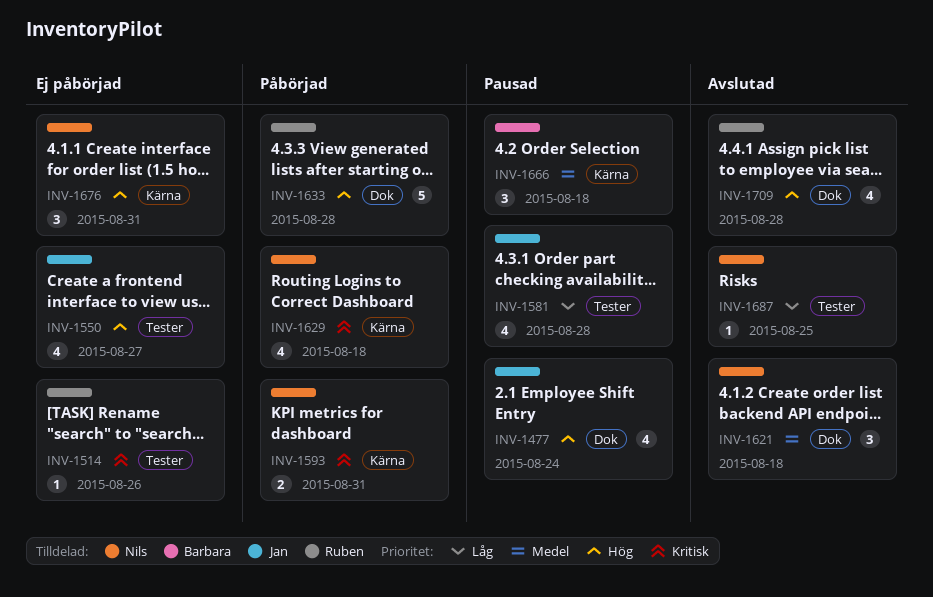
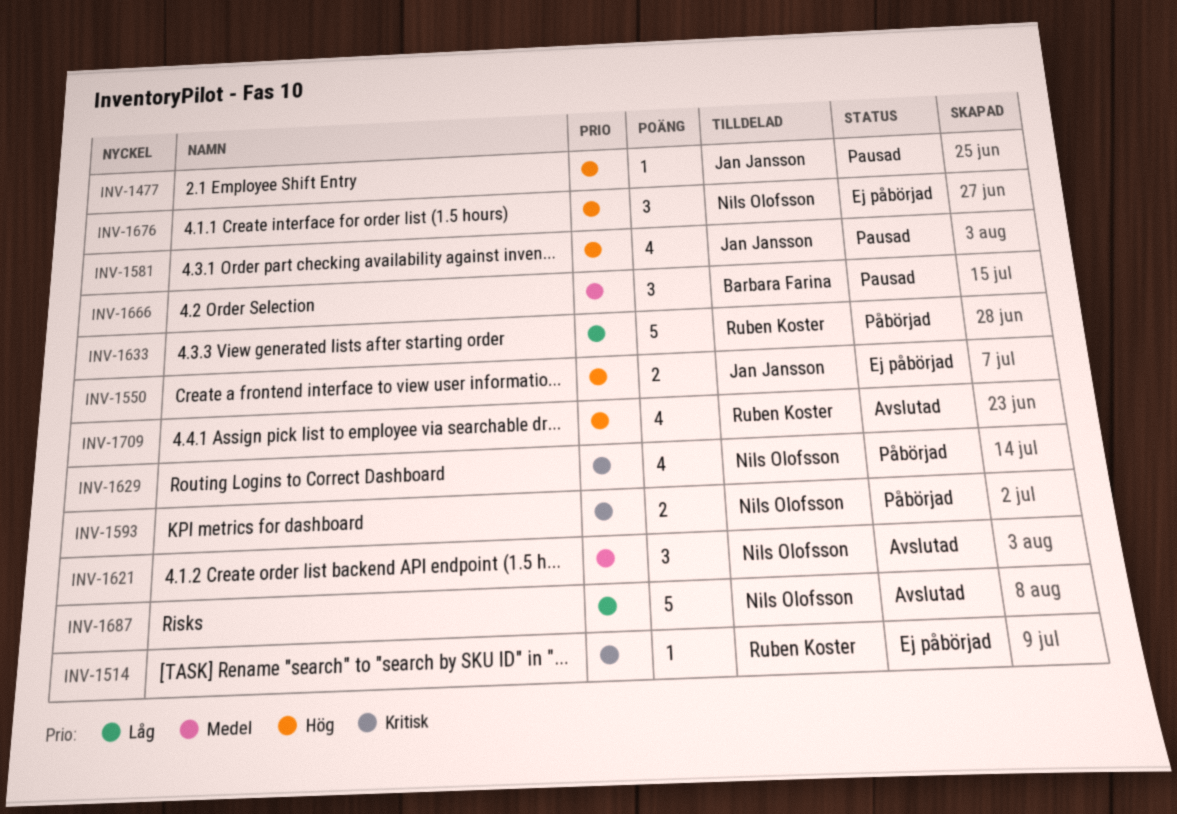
INV-1477, estimate: 4 -> 1
INV-1550, estimate: 4 -> 2
INV-1581, priority: Låg -> Hög
INV-1633, priority: Hög -> Låg
INV-1687, estimate: 1 -> 5

